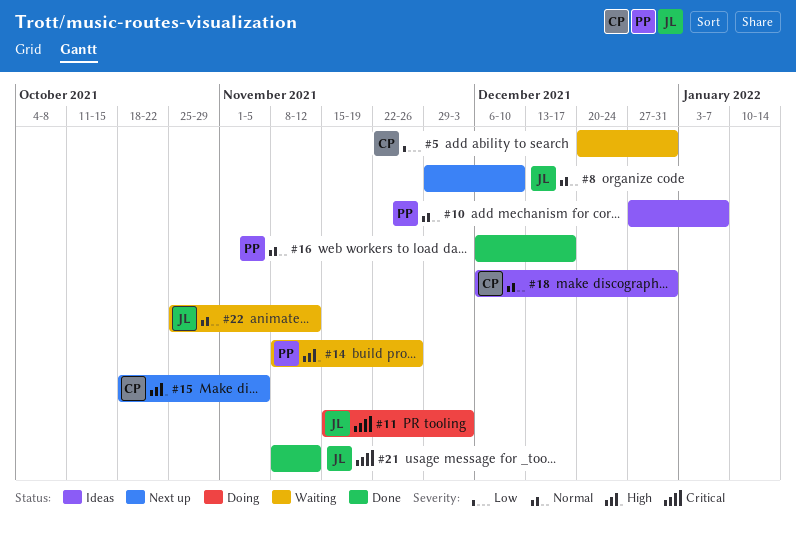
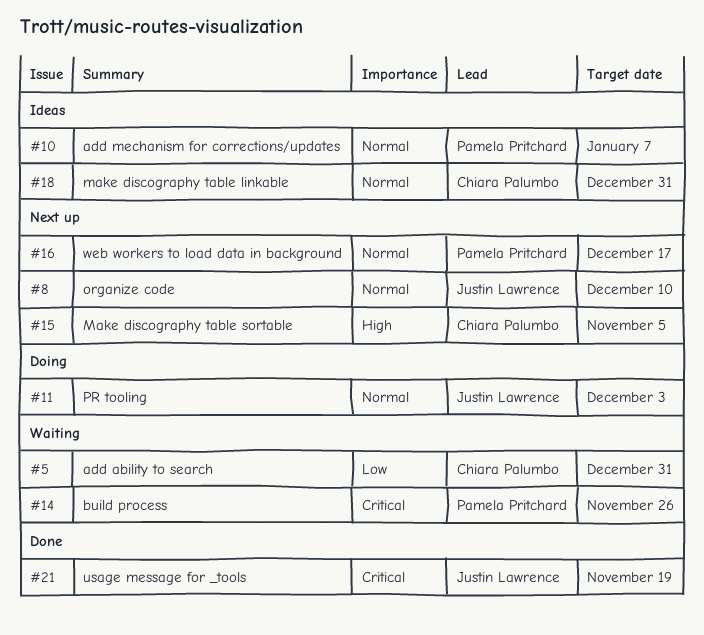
#11, priority: Critical -> Normal
#14, priority: High -> Critical
#16, status: Done -> Next up
#21, due: Nov 12 -> Nov 19
#22: present -> none

